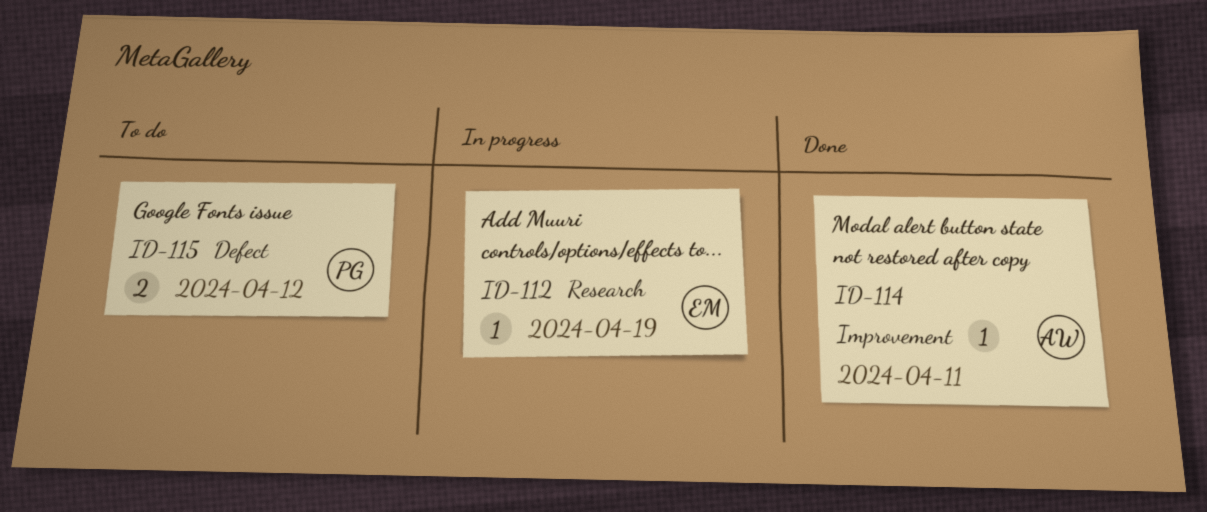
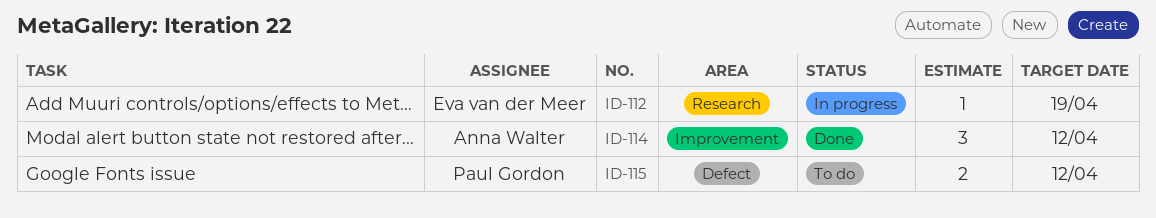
ID-114, estimate: 1 -> 3
ID-114, due: Apr 11 -> Apr 12

